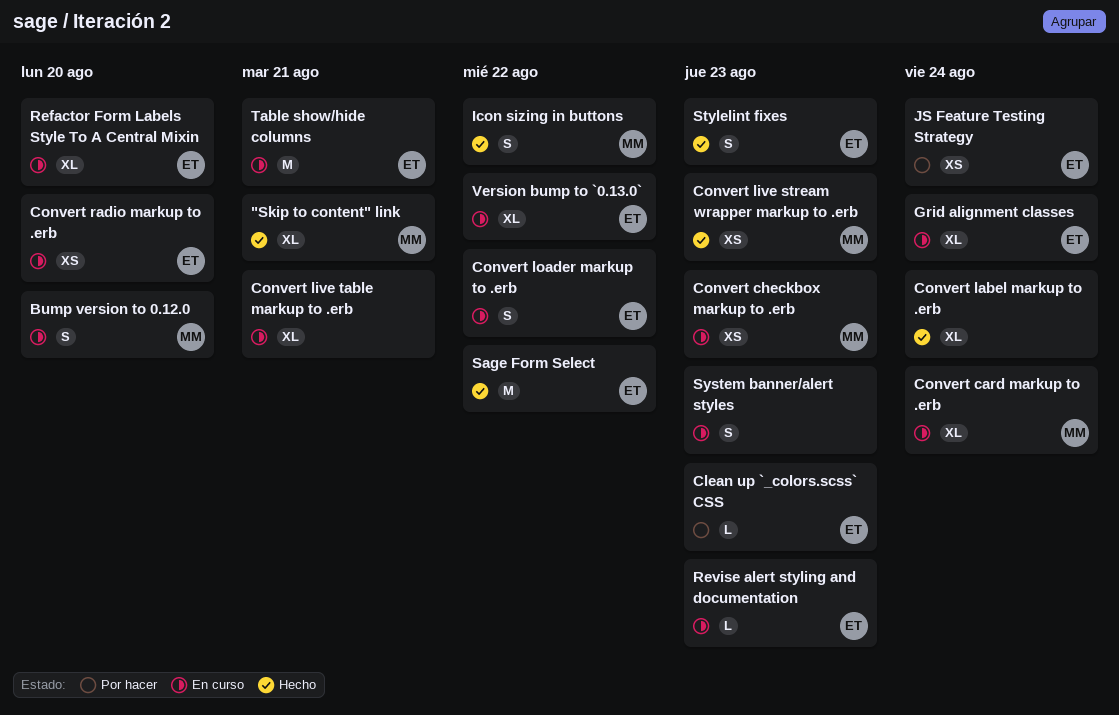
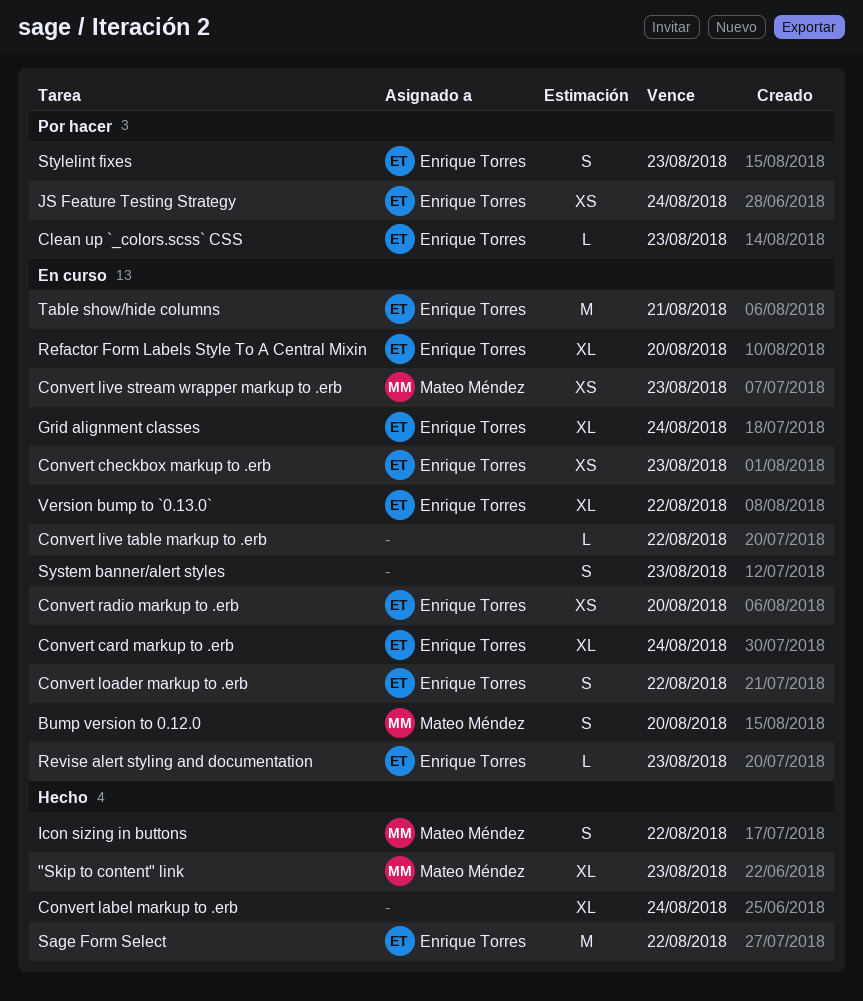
"Skip to content" link, due: Aug 21 -> Aug 23
Convert card markup to .erb, owner: Mateo Méndez -> Enrique Torres
Convert checkbox markup to .erb, owner: Mateo Méndez -> Enrique Torres
Convert live stream wrapper markup to .erb, status: Hecho -> En curso
Convert live table markup to .erb, estimate: XL -> L
Convert live table markup to .erb, due: Aug 21 -> Aug 22
Stylelint fixes, status: Hecho -> Por hacer

